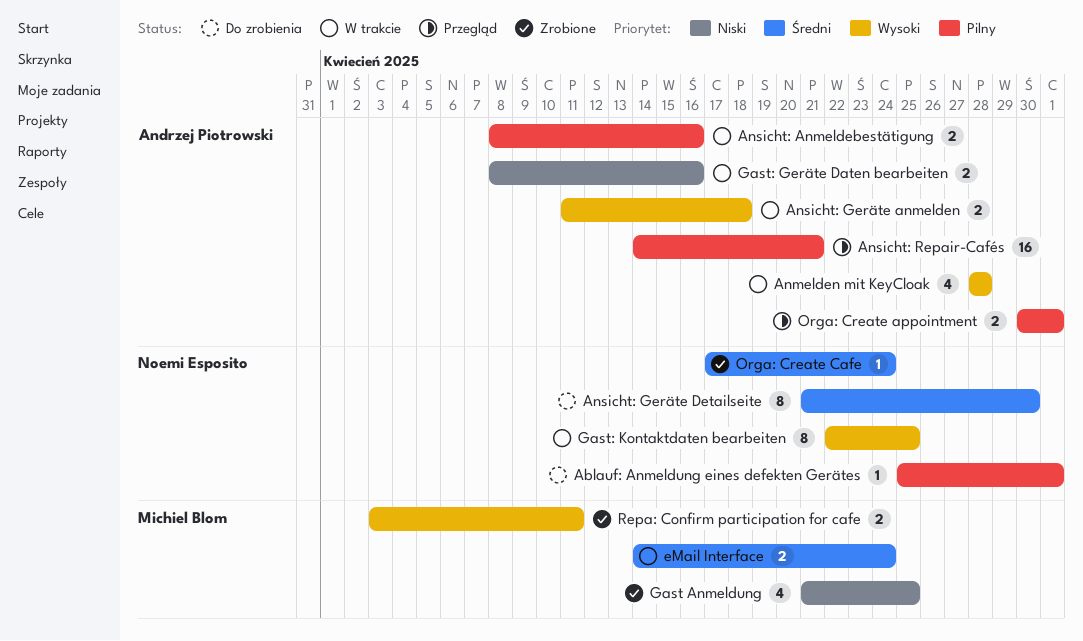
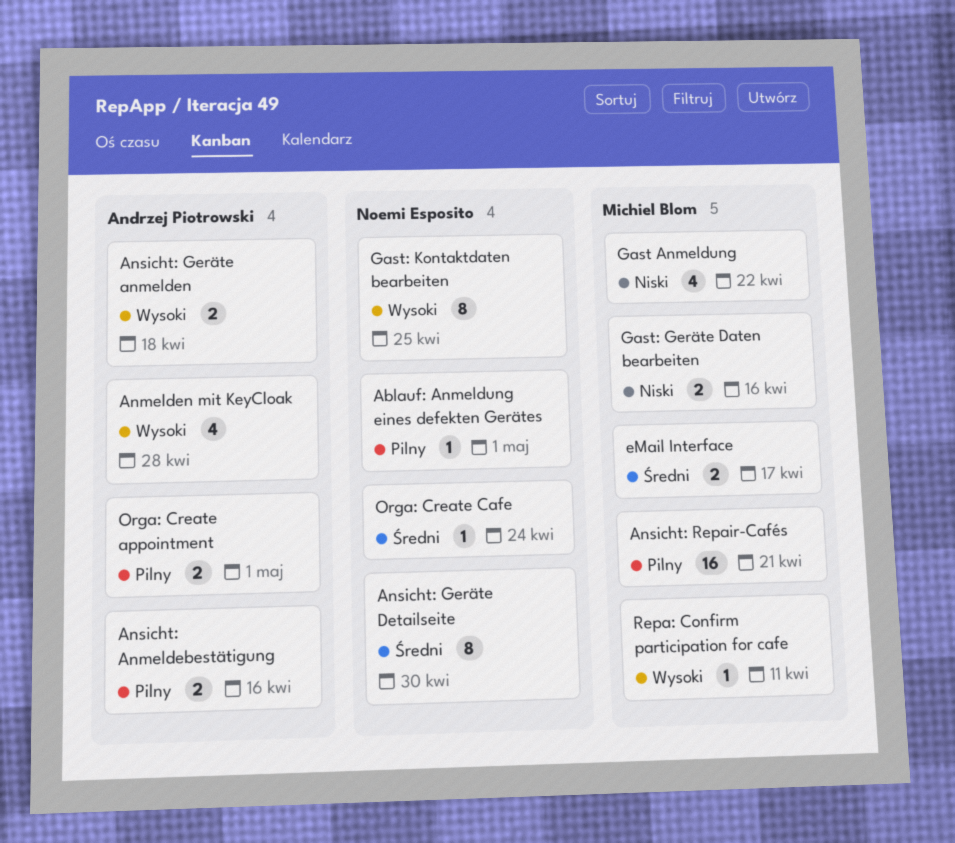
Ansicht: Repair-Cafés, owner: Andrzej Piotrowski -> Michiel Blom
eMail Interface, due: Apr 24 -> Apr 17
Gast Anmeldung, due: Apr 25 -> Apr 22
Gast: Geräte Daten bearbeiten, owner: Andrzej Piotrowski -> Michiel Blom
Repa: Confirm participation for cafe, estimate: 2 -> 1

